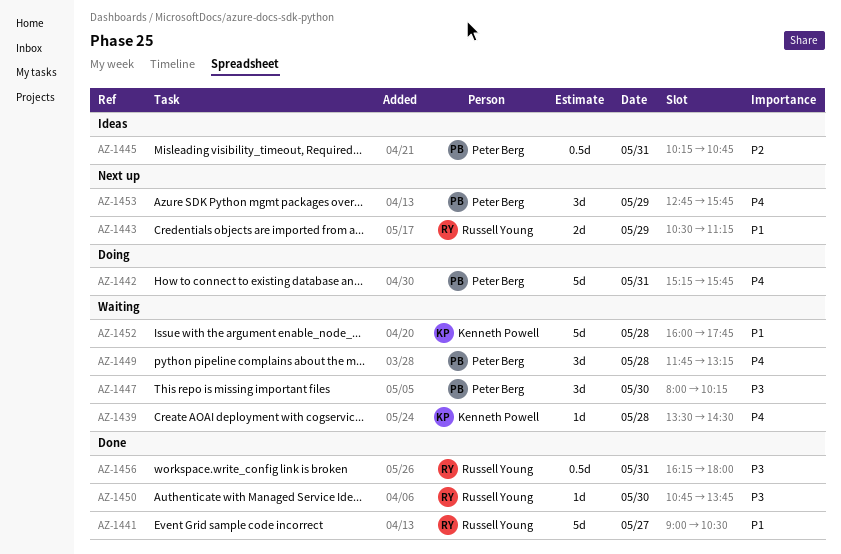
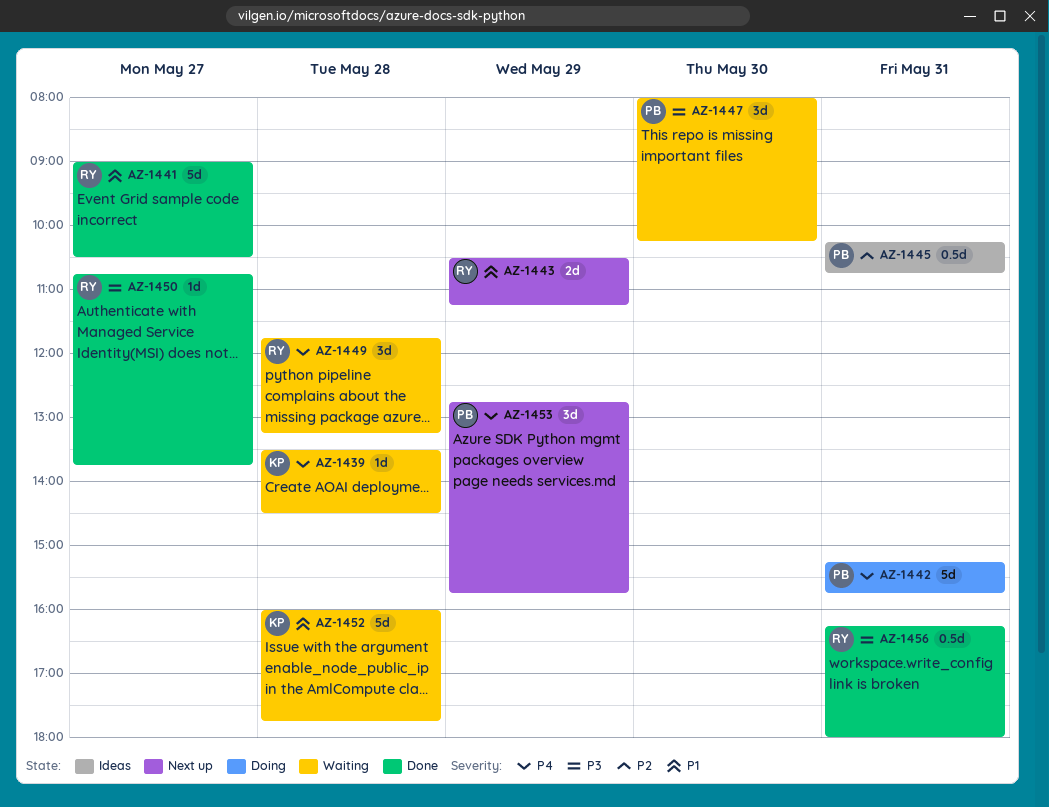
AZ-1449, owner: Peter Berg -> Russell Young
AZ-1450, day: May 30 -> May 27

